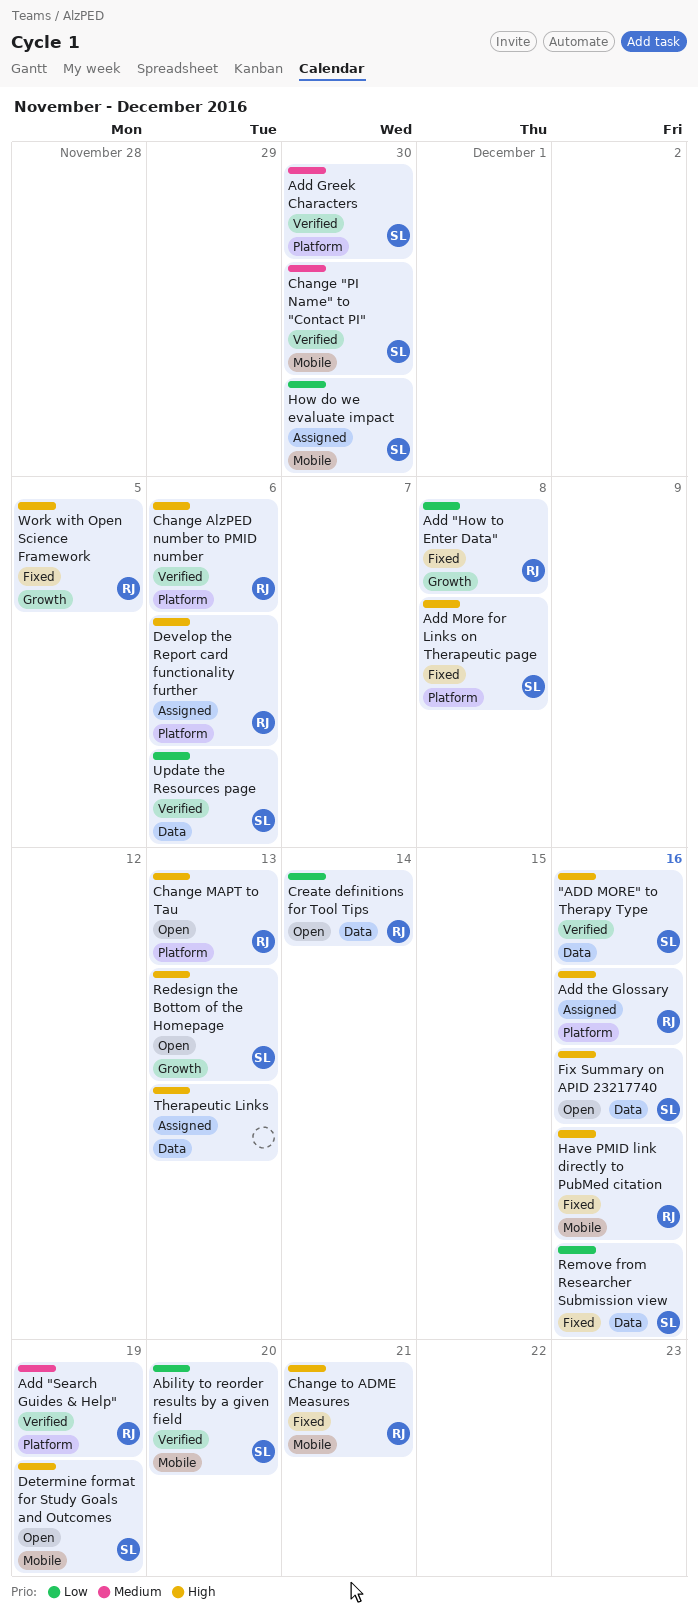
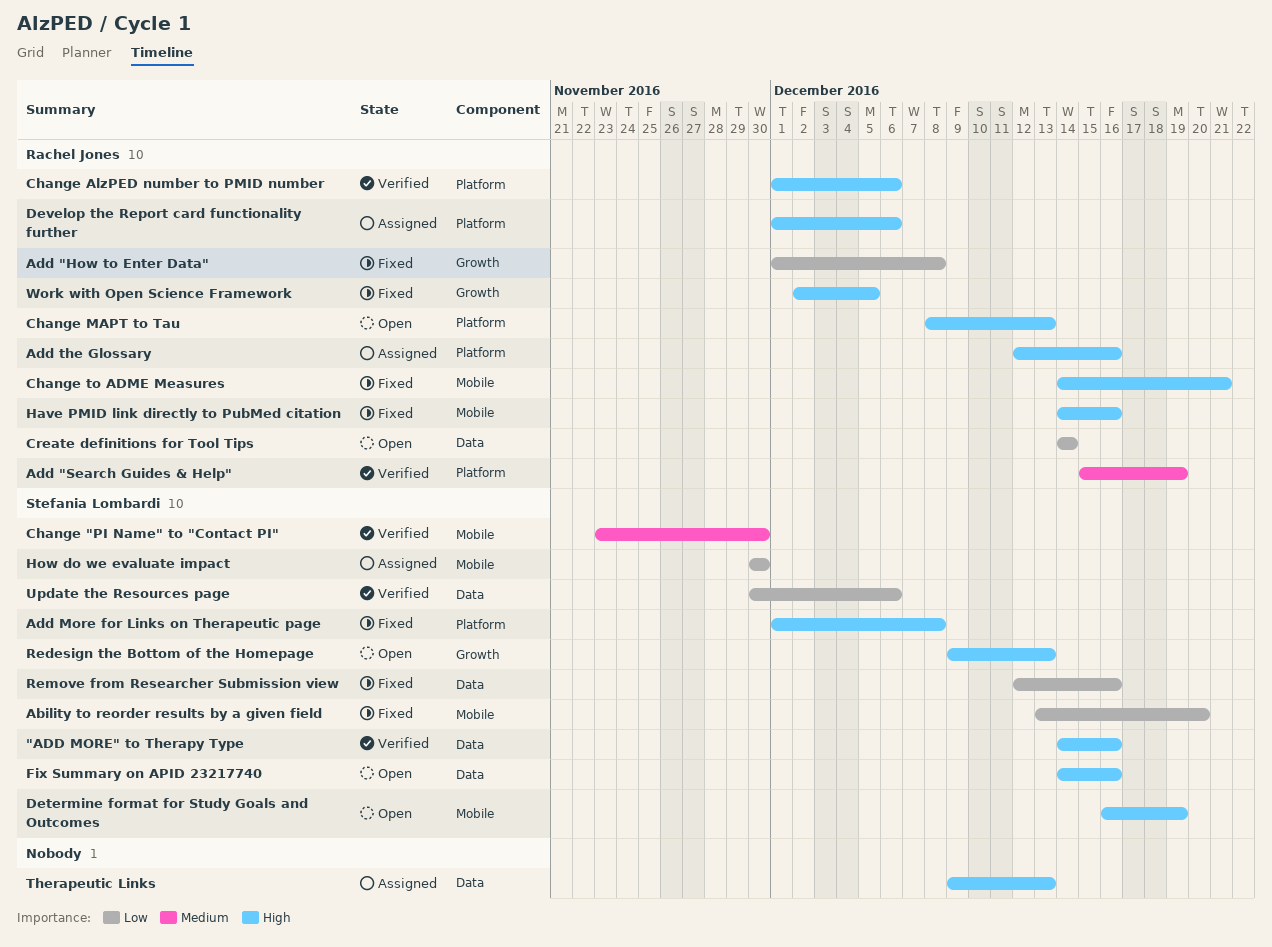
Ability to reorder results by a given field, status: Verified -> Fixed
Add Greek Characters: present -> none

